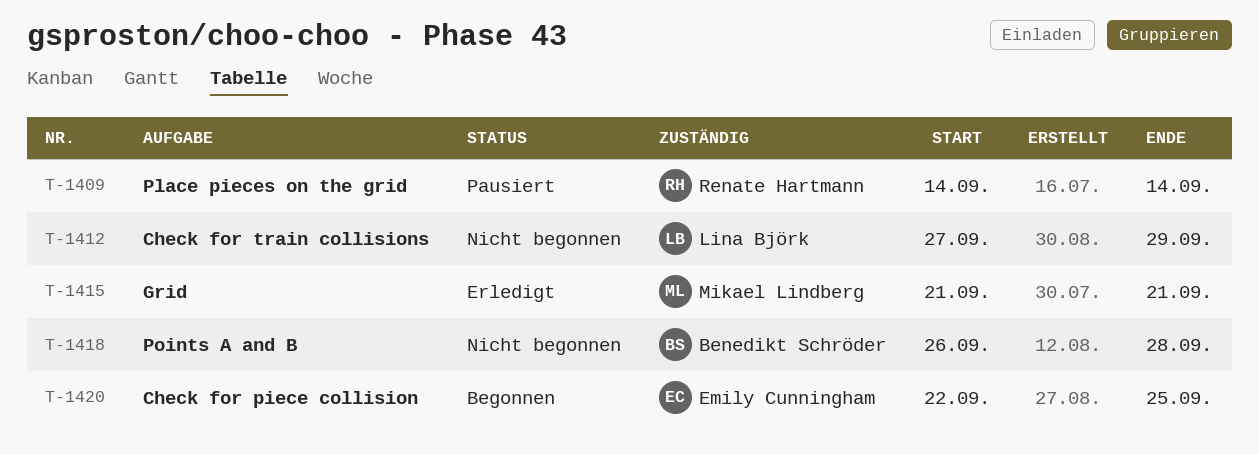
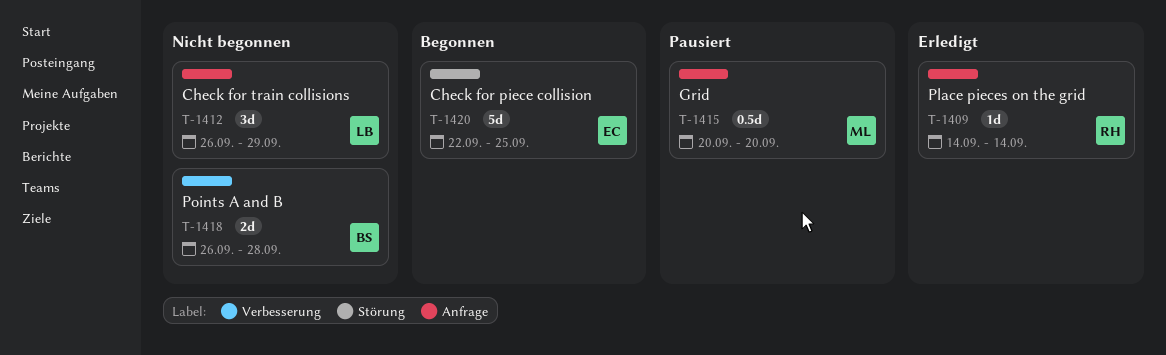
T-1409, status: Pausiert -> Erledigt
T-1412, start: Sep 27 -> Sep 26
T-1415, status: Erledigt -> Pausiert
T-1415, start: Sep 21 -> Sep 20
T-1415, due: Sep 21 -> Sep 20

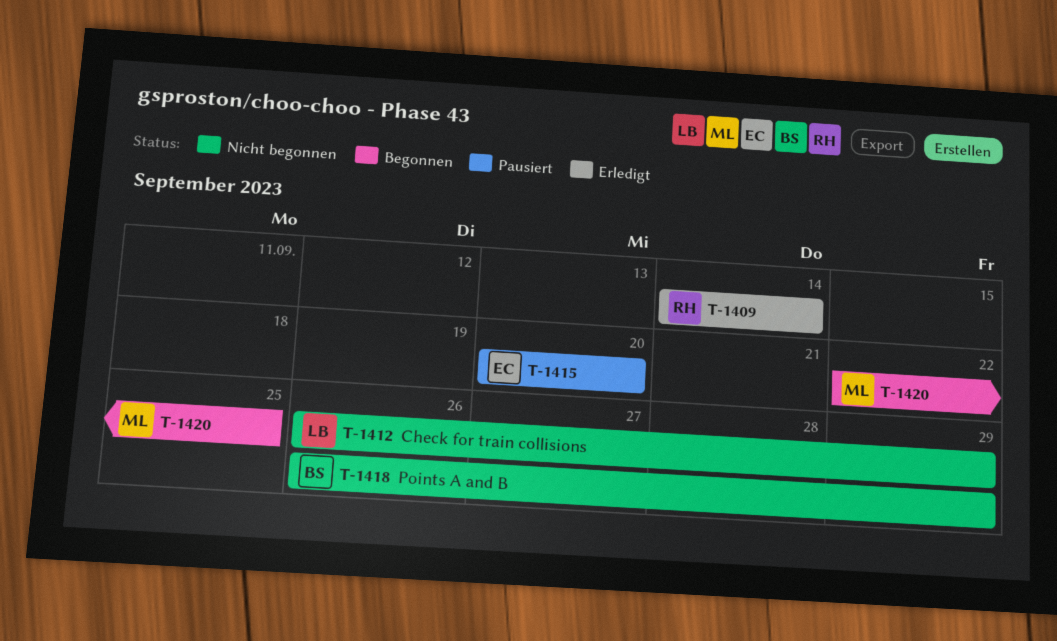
T-1415, owner: ML -> EC
T-1418, due: Sep 28 -> Sep 29
T-1420, owner: EC -> ML

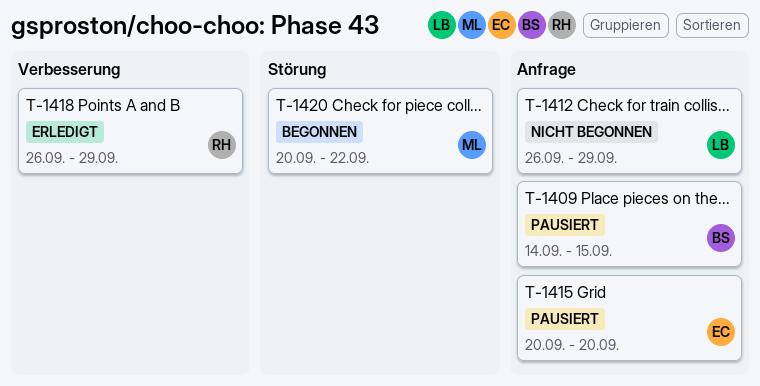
T-1409, status: Erledigt -> Pausiert
T-1409, owner: RH -> BS
T-1409, due: Sep 14 -> Sep 15
T-1418, status: Nicht begonnen -> Erledigt
T-1418, owner: BS -> RH
T-1420, start: Sep 22 -> Sep 20
T-1420, due: Sep 25 -> Sep 22

